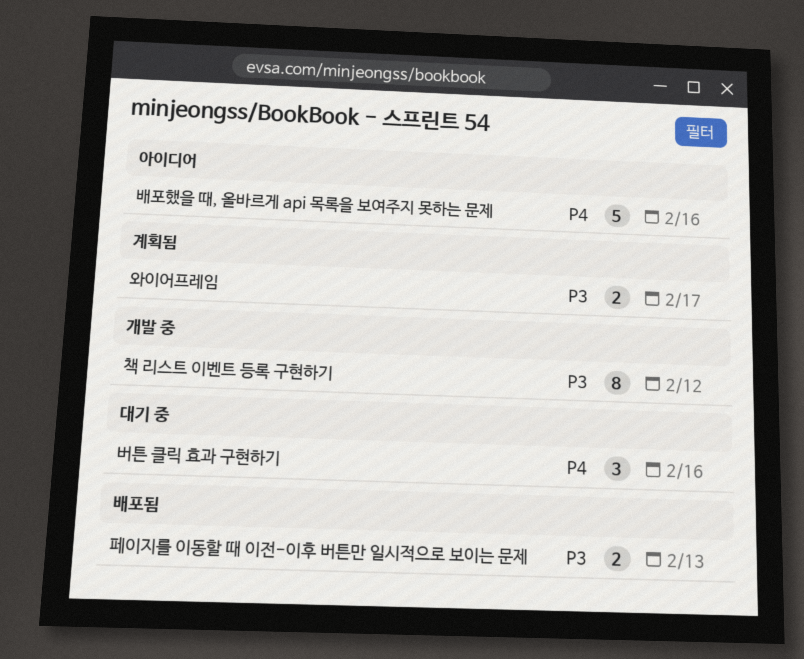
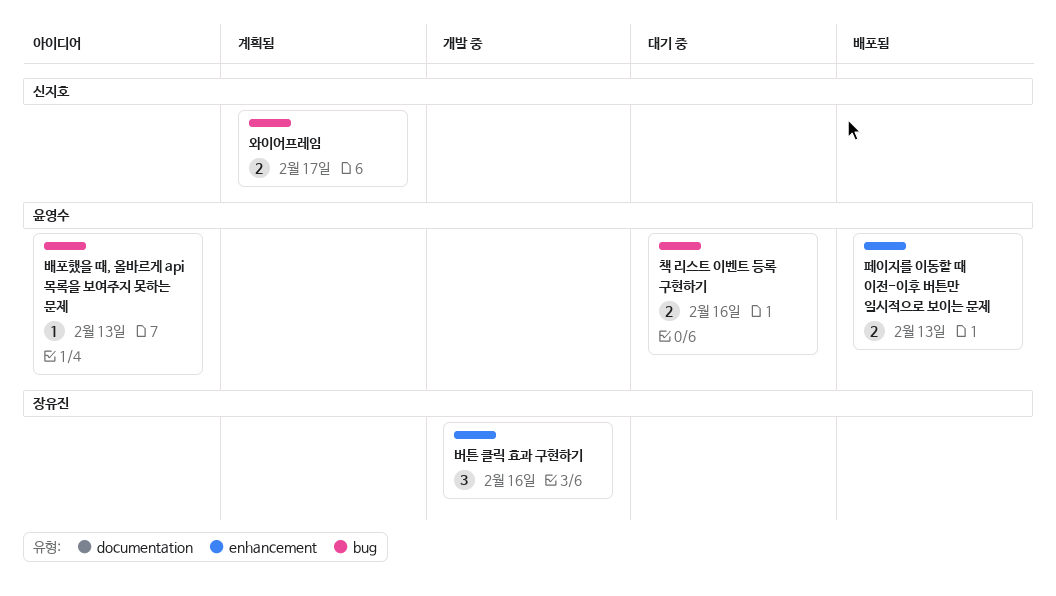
배포했을 때, 올바르게 api 목록을 보여주지 못하는 문제, estimate: 5 -> 1
배포했을 때, 올바르게 api 목록을 보여주지 못하는 문제, due: Feb 16 -> Feb 13
버튼 클릭 효과 구현하기, status: 대기 중 -> 개발 중
책 리스트 이벤트 등록 구현하기, status: 개발 중 -> 대기 중
책 리스트 이벤트 등록 구현하기, estimate: 8 -> 2
책 리스트 이벤트 등록 구현하기, due: Feb 12 -> Feb 16

